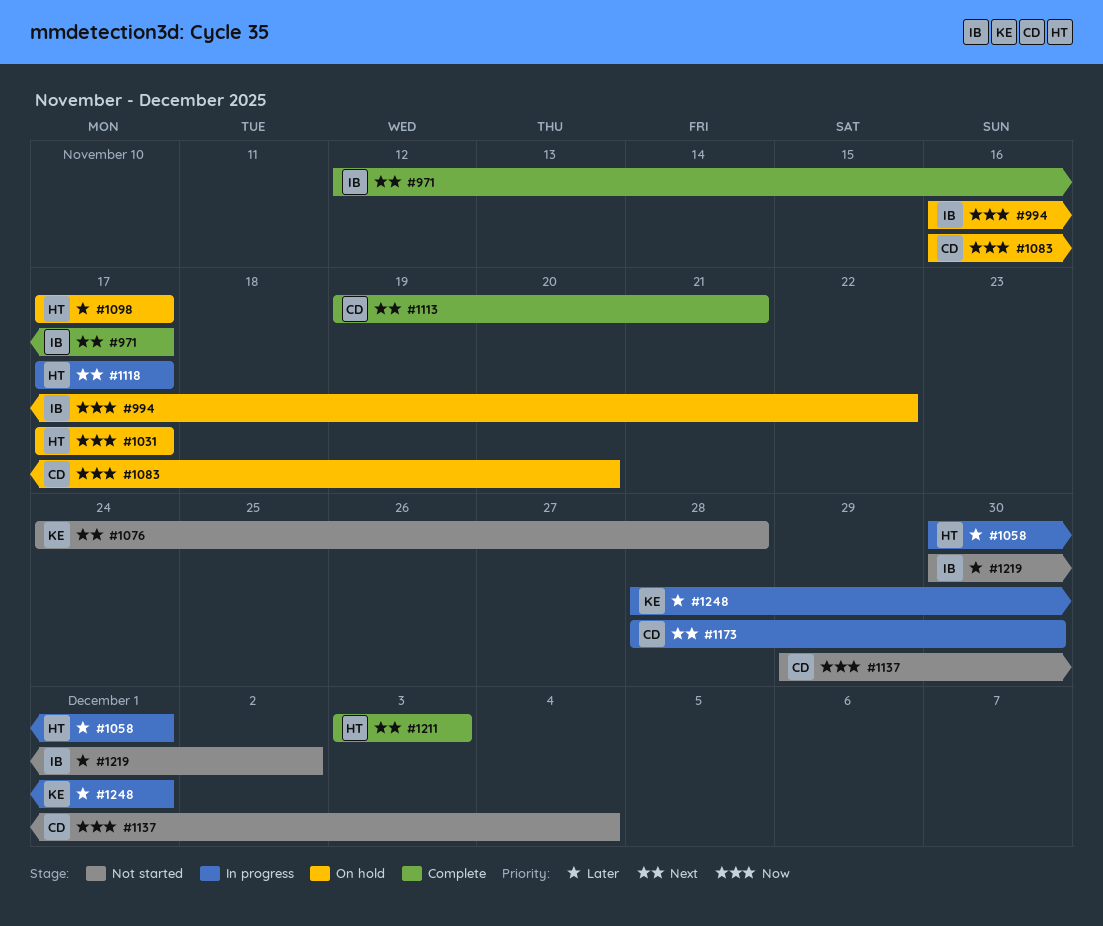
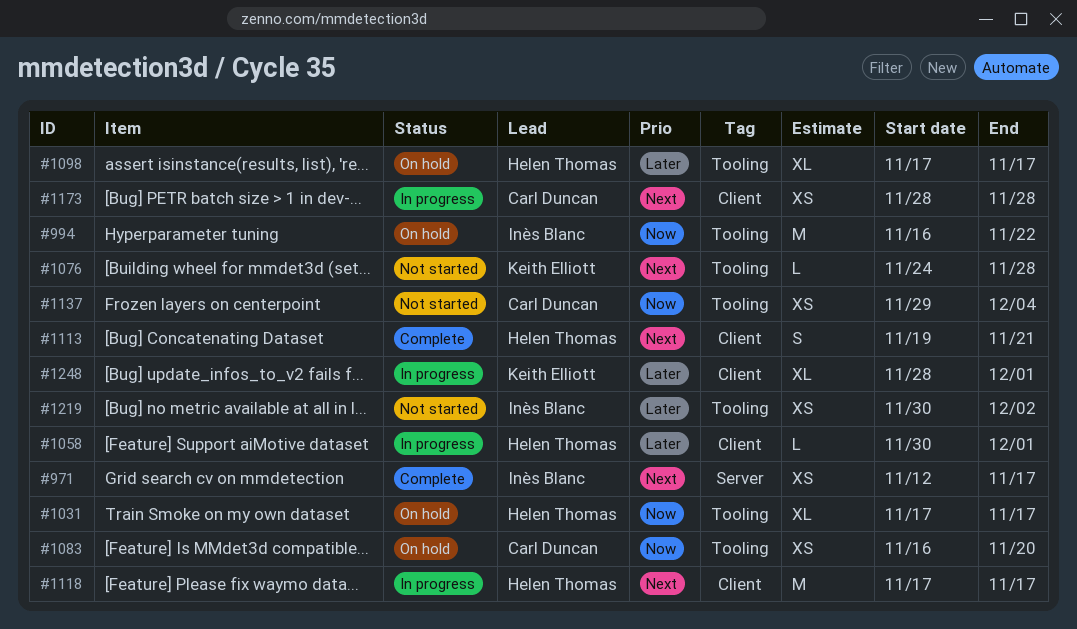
#1113, owner: Carl Duncan -> Helen Thomas
#1173, due: Nov 30 -> Nov 28
#1211: present -> none

